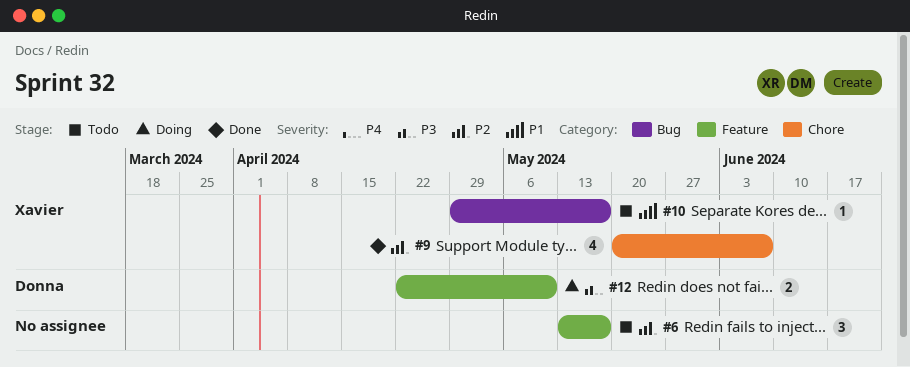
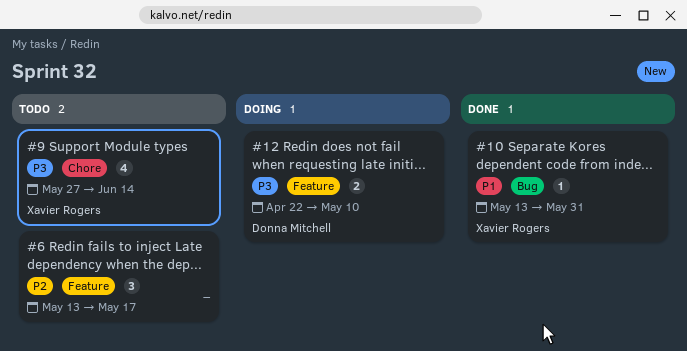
#9, status: Done -> Todo
#9, priority: P2 -> P3
#9, start: May 20 -> May 27
#9, due: Jun 7 -> Jun 14
#10, status: Todo -> Done
#10, start: Apr 29 -> May 13
#10, due: May 17 -> May 31

